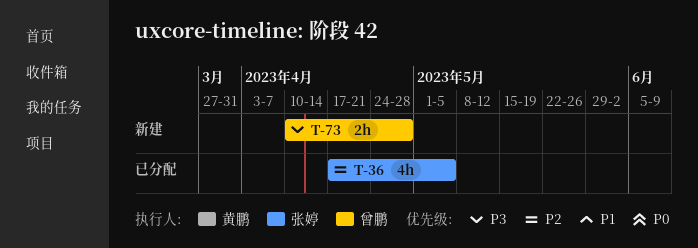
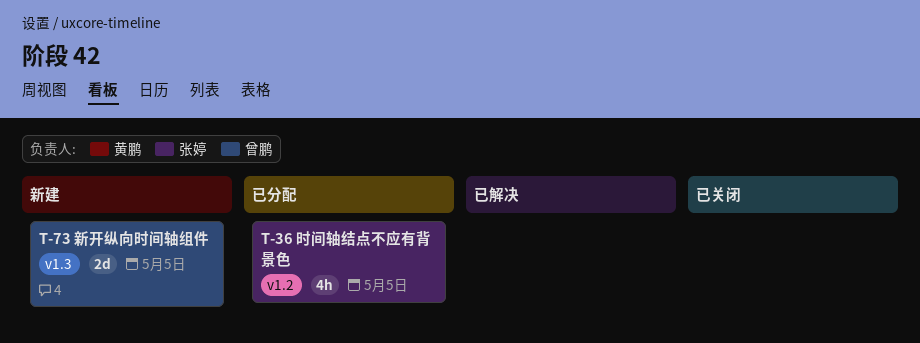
T-73, estimate: 2h -> 2d
T-73, due: Apr 28 -> May 5

